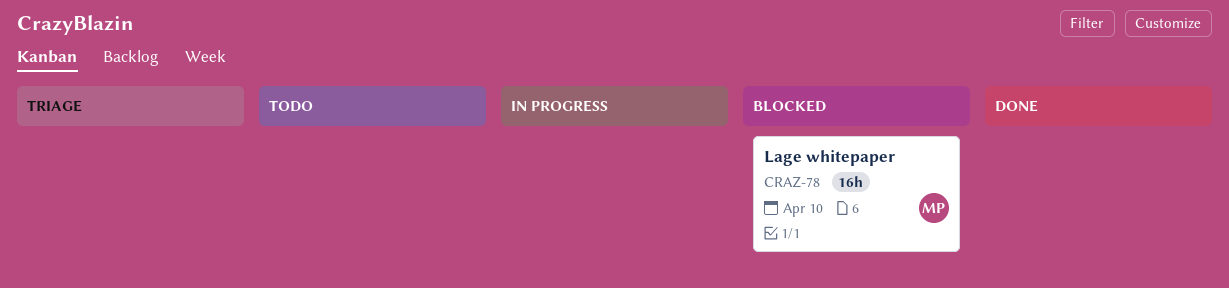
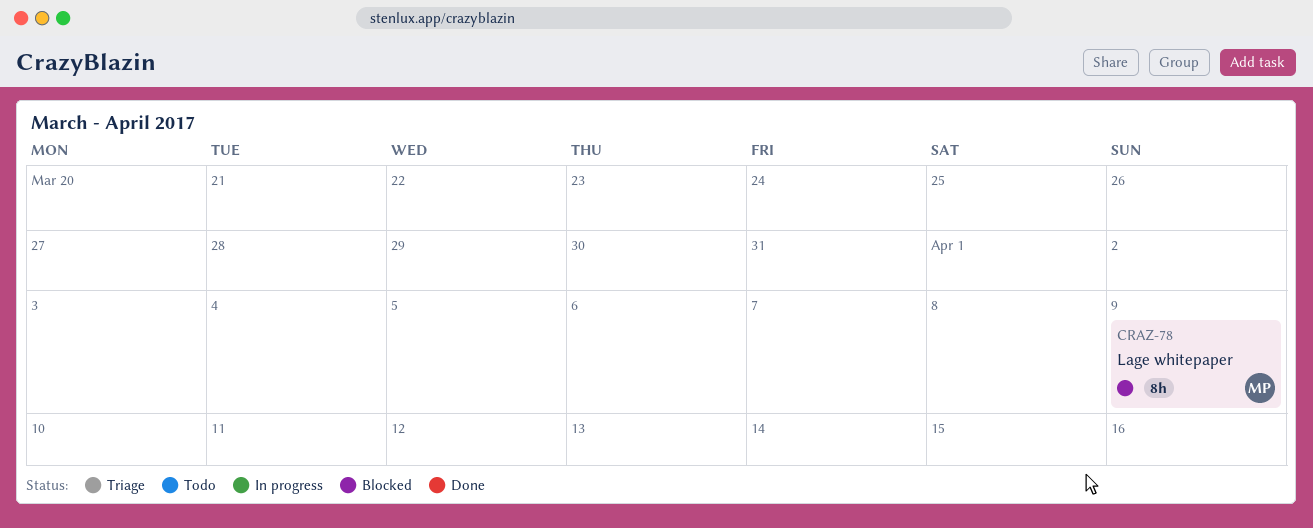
CRAZ-78, estimate: 16h -> 8h
CRAZ-78, due: Apr 10 -> Apr 9

